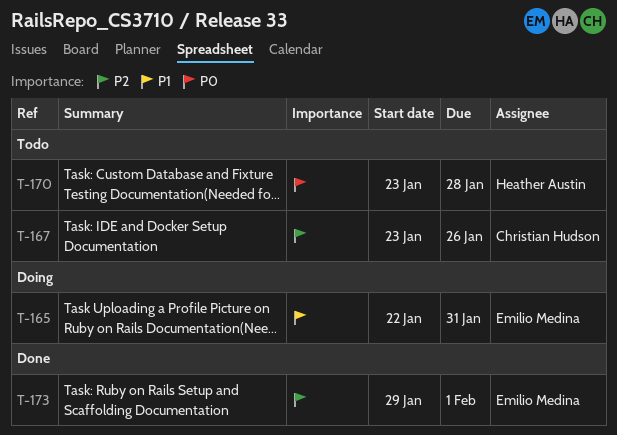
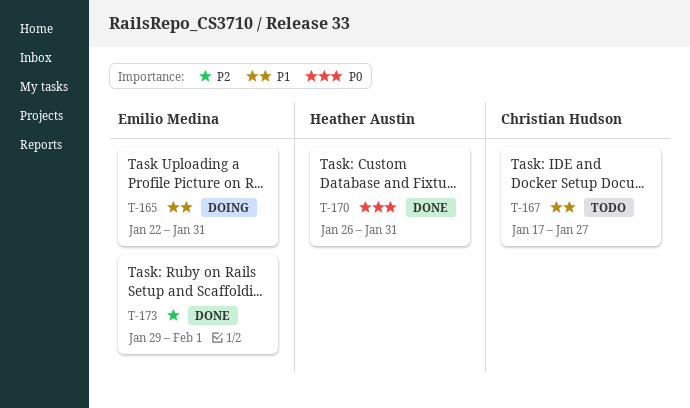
T-167, priority: P2 -> P1
T-167, start: Jan 23 -> Jan 17
T-167, due: Jan 26 -> Jan 27
T-170, status: Todo -> Done
T-170, start: Jan 23 -> Jan 26
T-170, due: Jan 28 -> Jan 31

